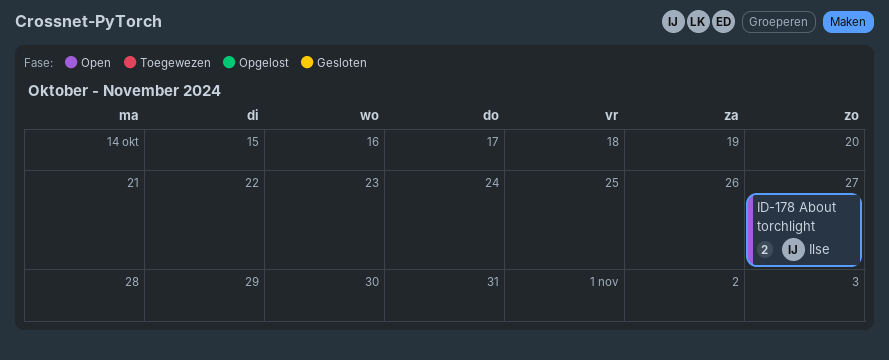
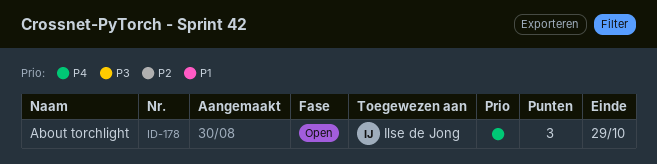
ID-178, estimate: 2 -> 3
ID-178, due: Oct 27 -> Oct 29

